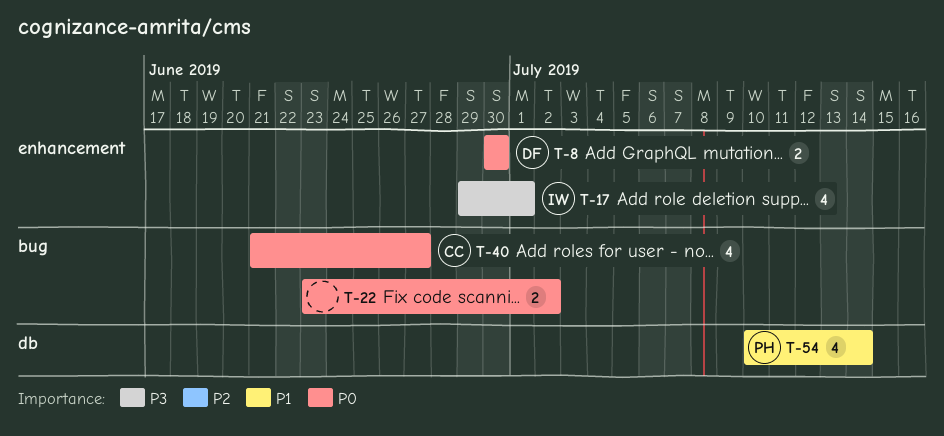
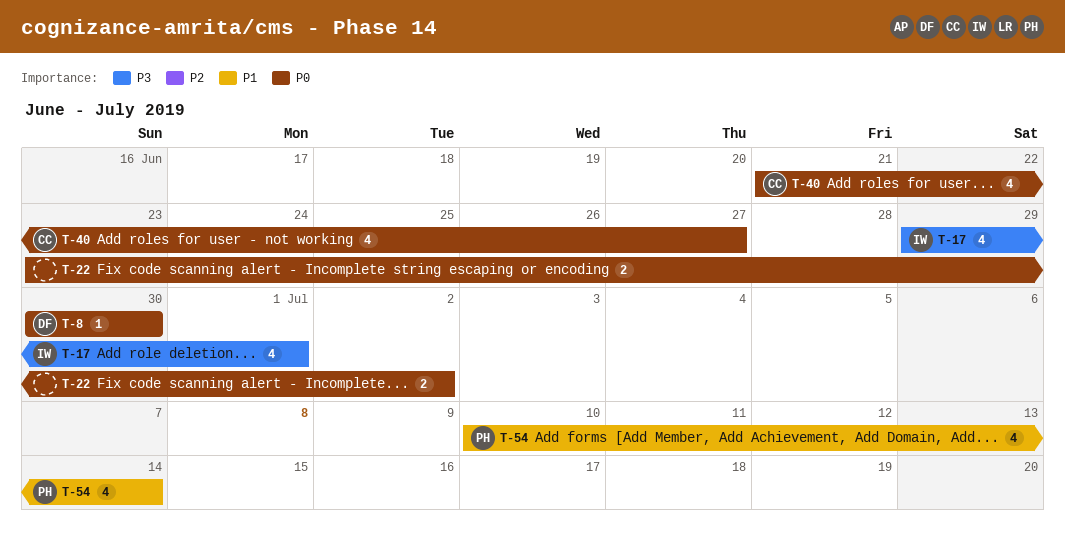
T-8, estimate: 2 -> 1

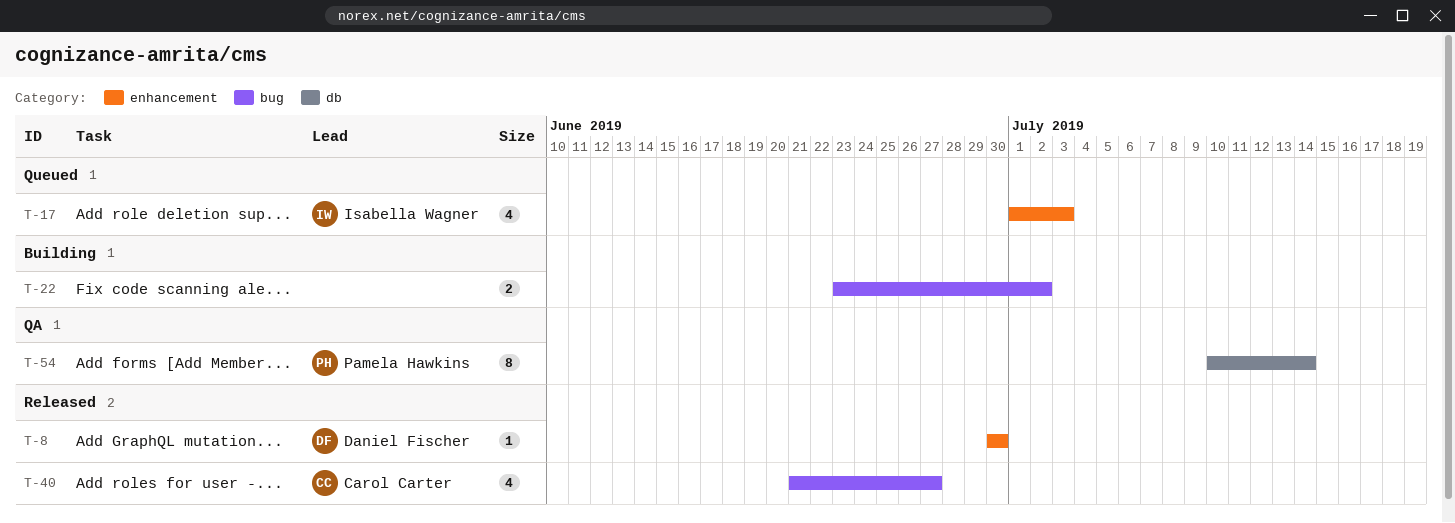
T-17, start: Jun 29 -> Jul 1
T-17, due: Jul 1 -> Jul 3
T-54, estimate: 4 -> 8

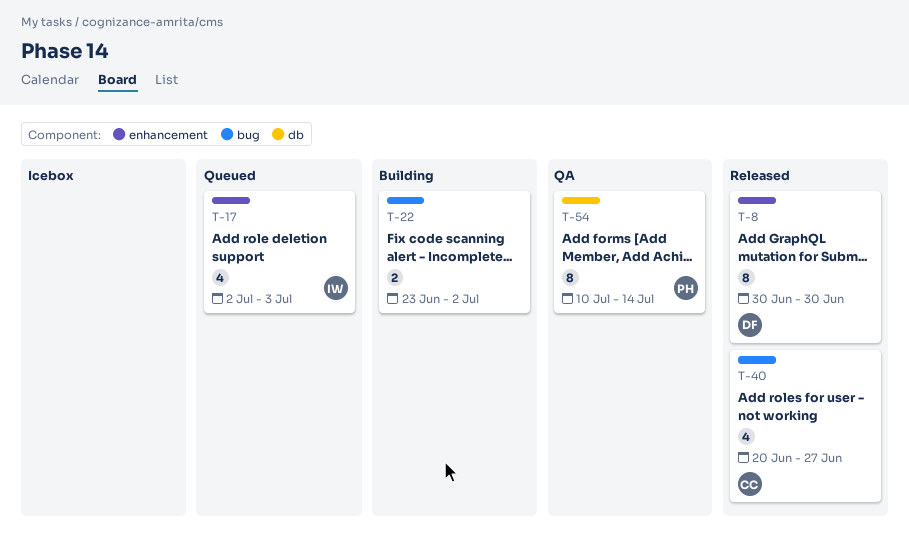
T-8, estimate: 1 -> 8
T-17, start: Jul 1 -> Jul 2
T-40, start: Jun 21 -> Jun 20

